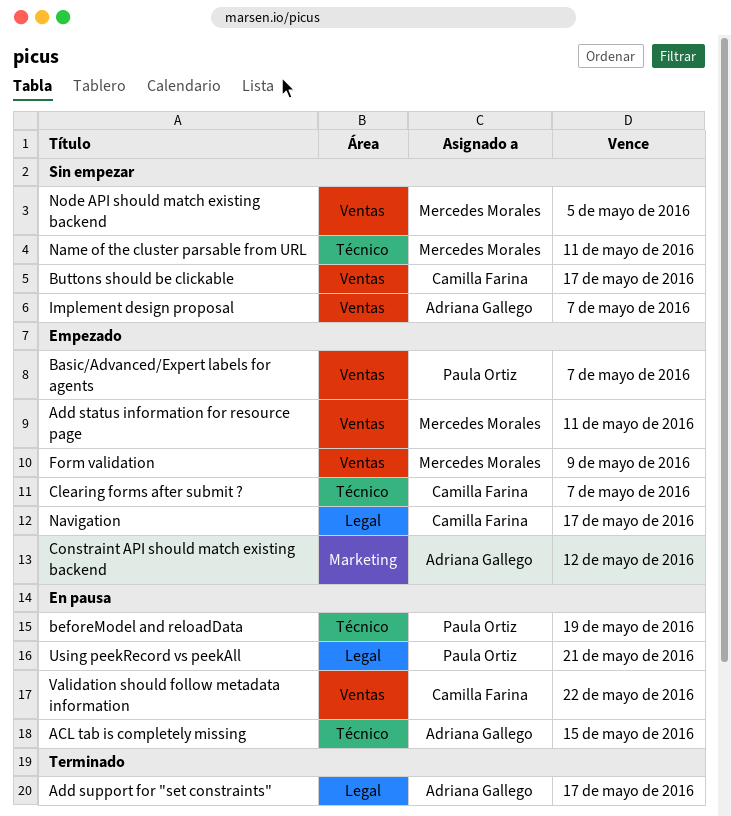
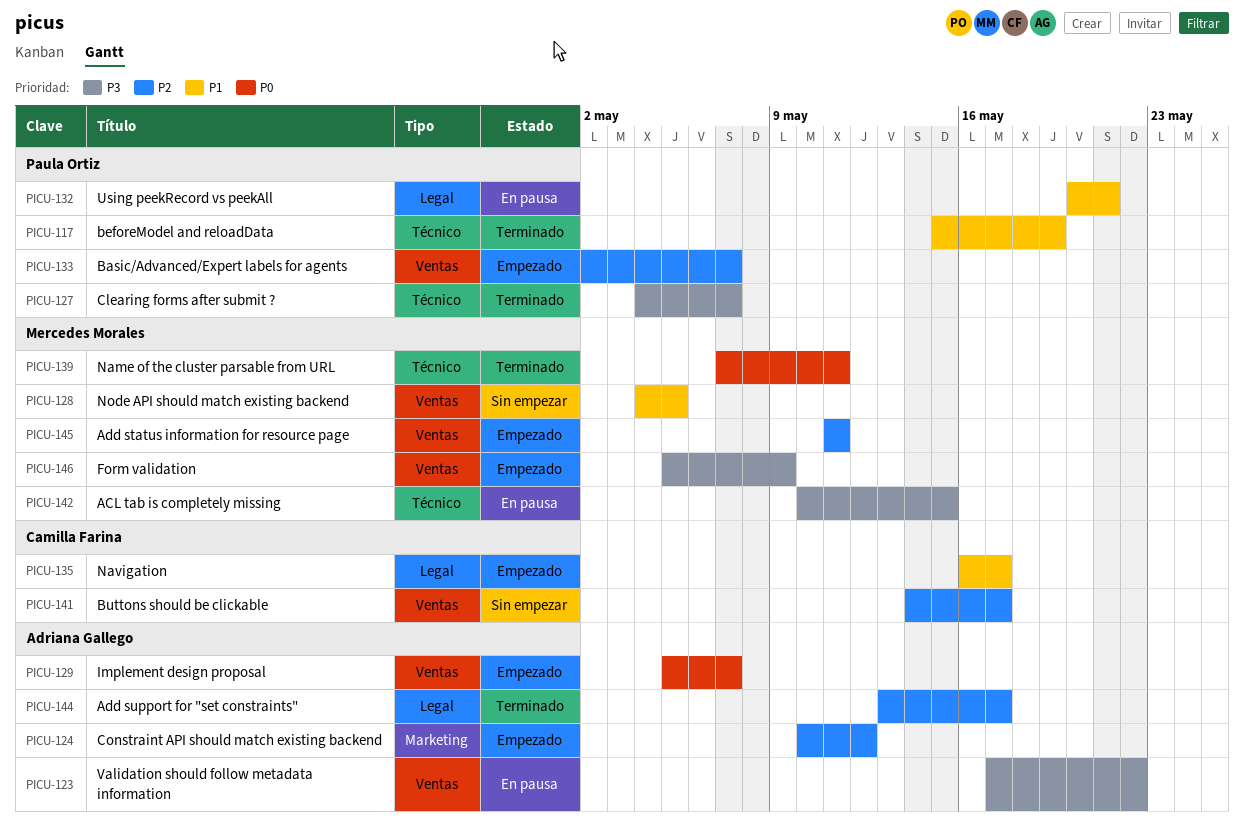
ACL tab is completely missing, owner: Adriana Gallego -> Mercedes Morales
beforeModel and reloadData, status: En pausa -> Terminado
Clearing forms after submit ?, status: Empezado -> Terminado
Clearing forms after submit ?, owner: Camilla Farina -> Paula Ortiz
Implement design proposal, status: Sin empezar -> Empezado
Name of the cluster parsable from URL, status: Sin empezar -> Terminado
Validation should follow metadata information, owner: Camilla Farina -> Adriana Gallego

